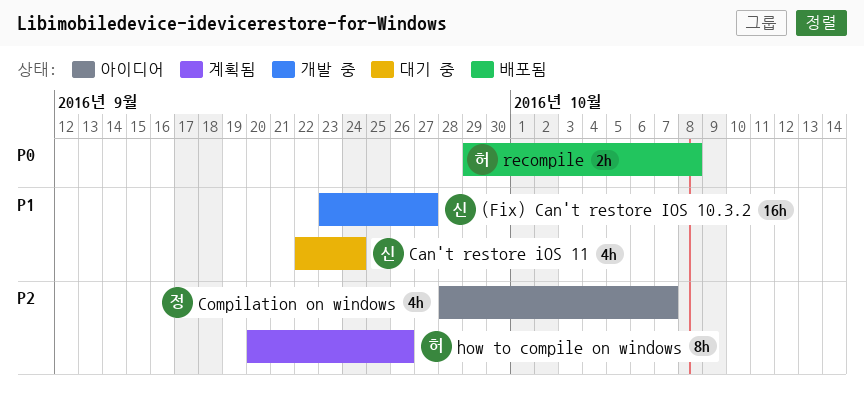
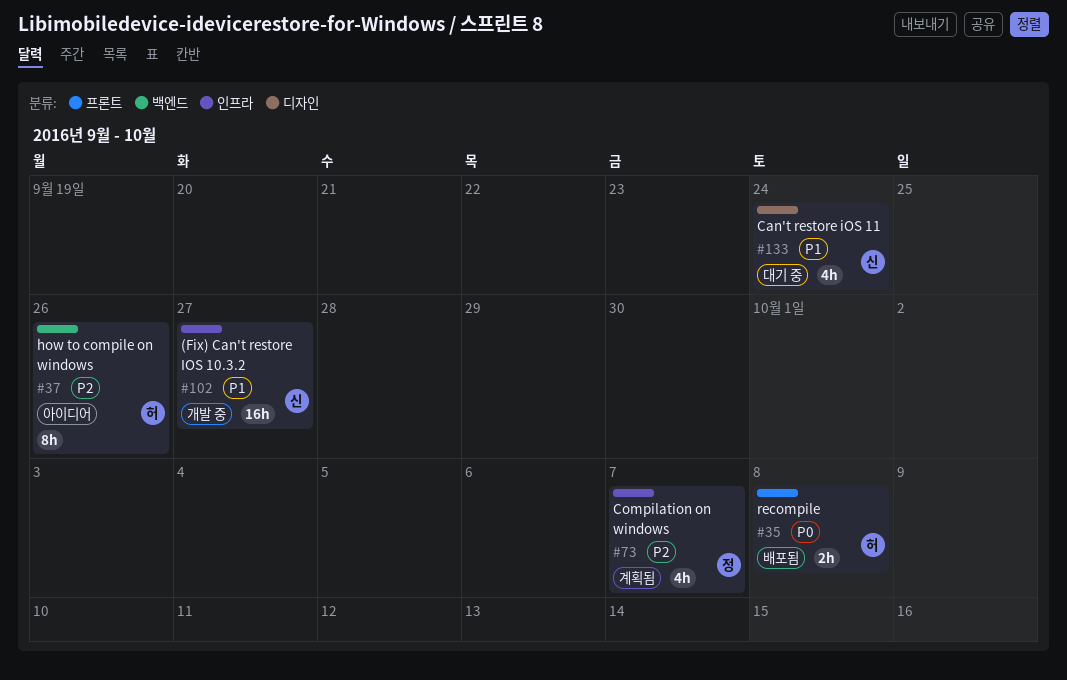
Compilation on windows, status: 아이디어 -> 계획됨
how to compile on windows, status: 계획됨 -> 아이디어

